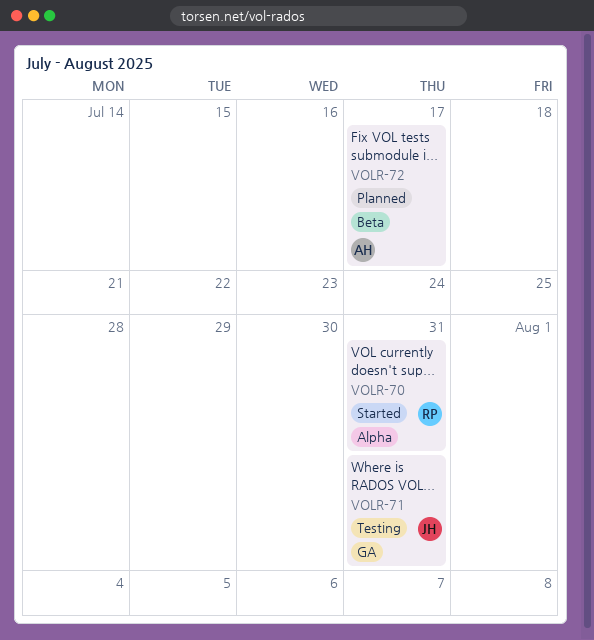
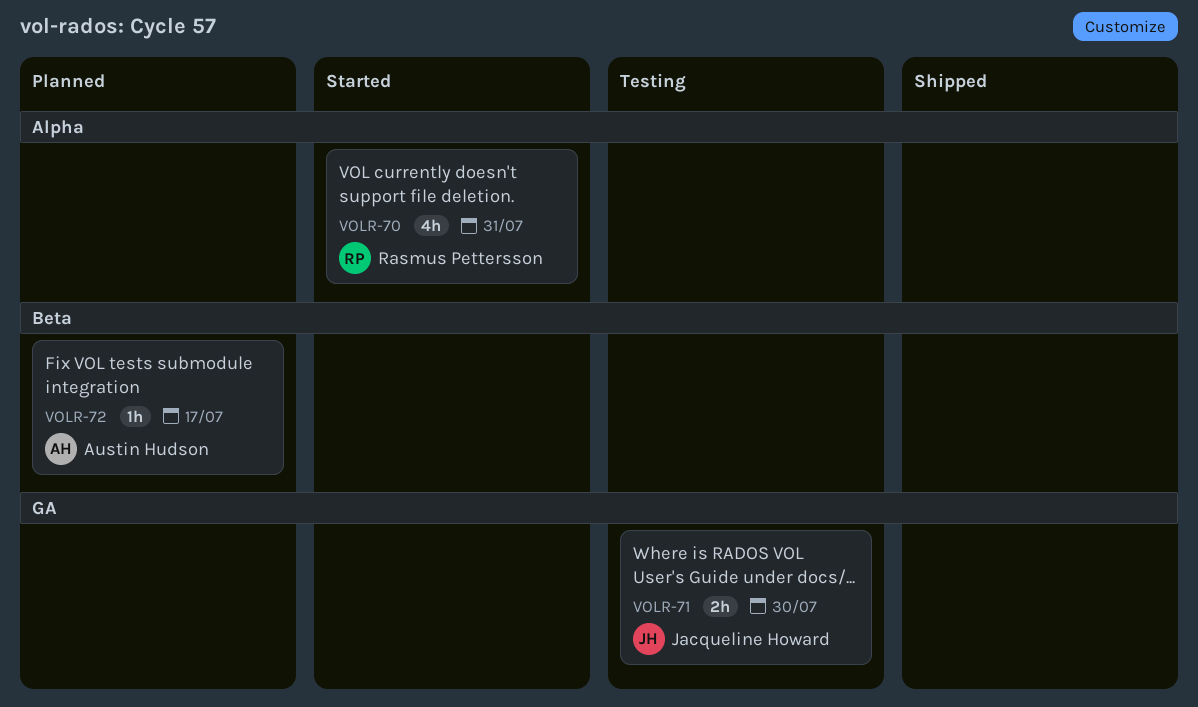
VOLR-71, due: Jul 31 -> Jul 30

